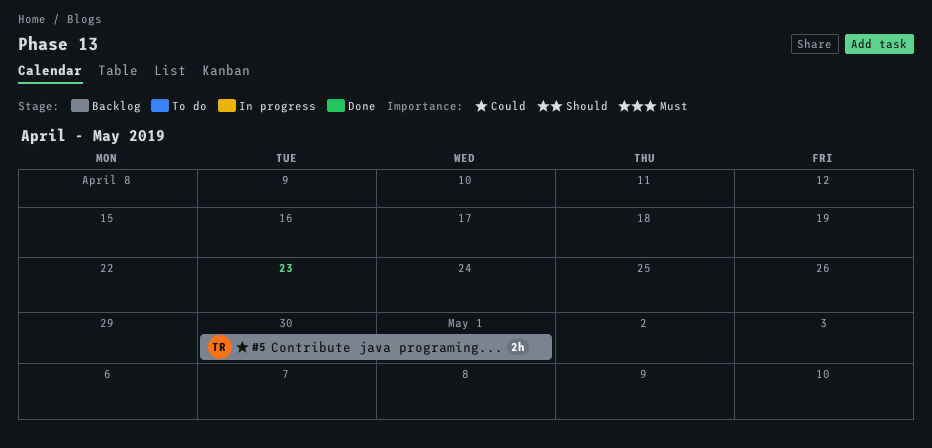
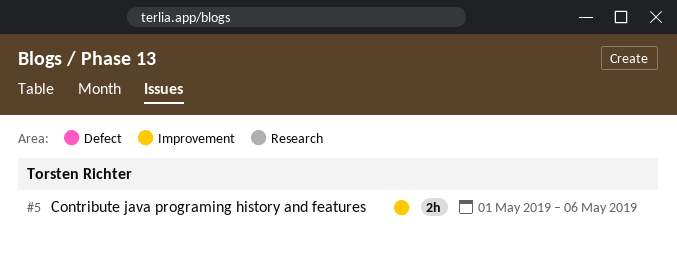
#5, start: Apr 30 -> May 1
#5, due: May 1 -> May 6

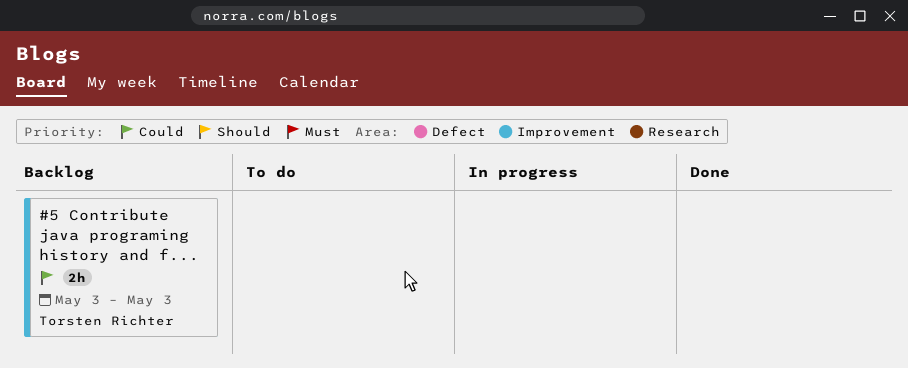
#5, start: May 1 -> May 3
#5, due: May 6 -> May 3

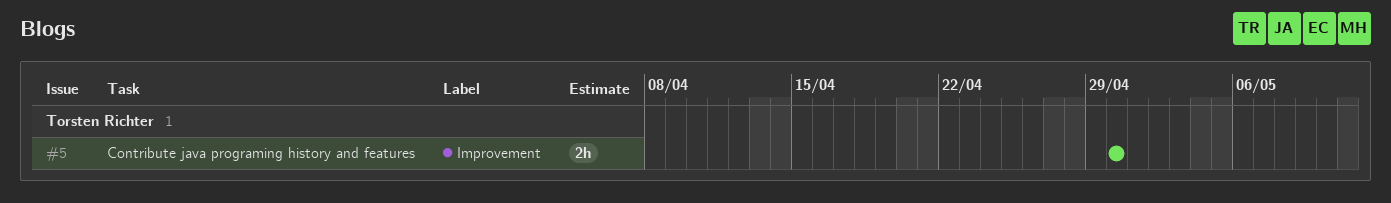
#5, start: May 3 -> Apr 30
#5, due: May 3 -> Apr 30

